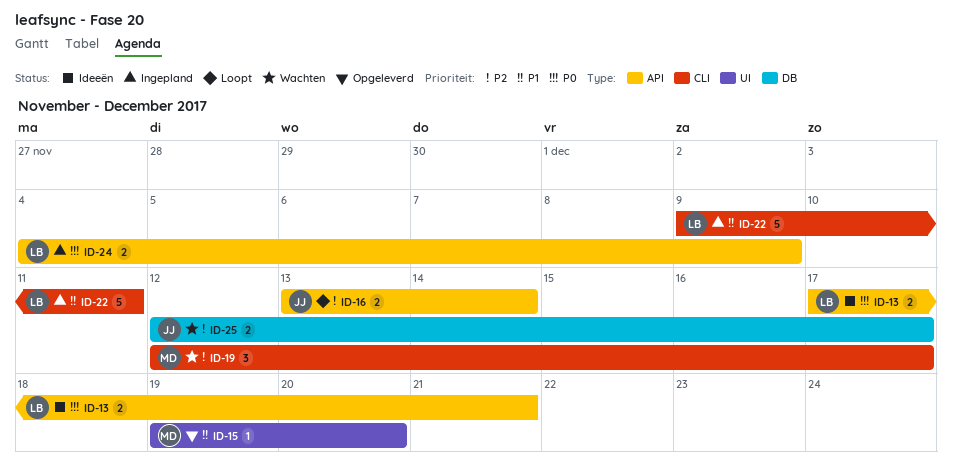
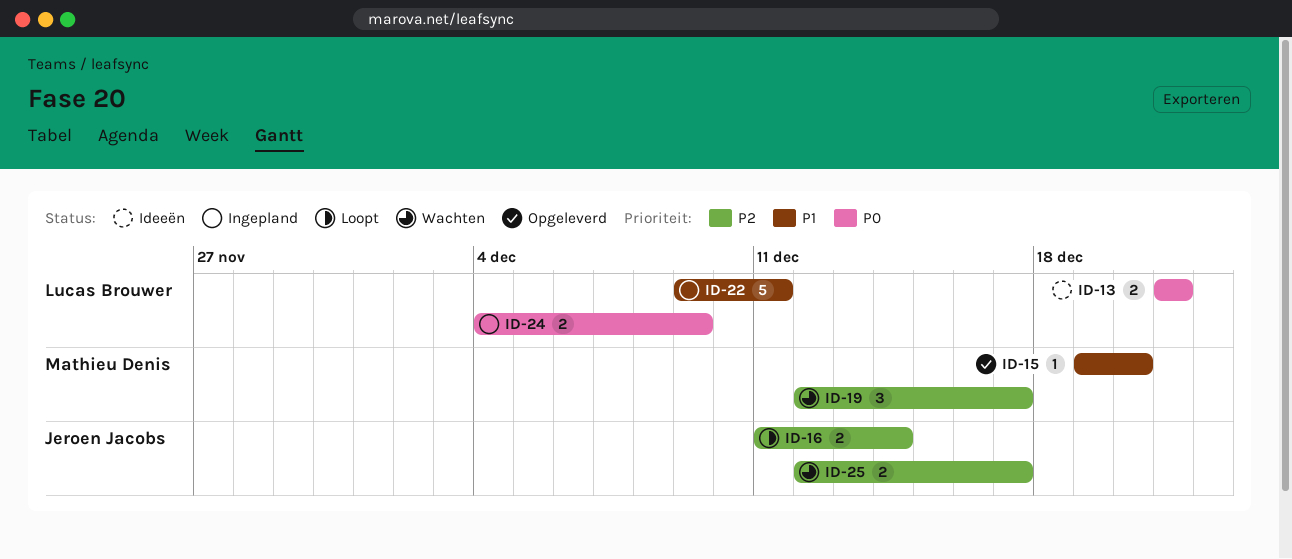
ID-13, start: Dec 17 -> Dec 21
ID-16, start: Dec 13 -> Dec 11

